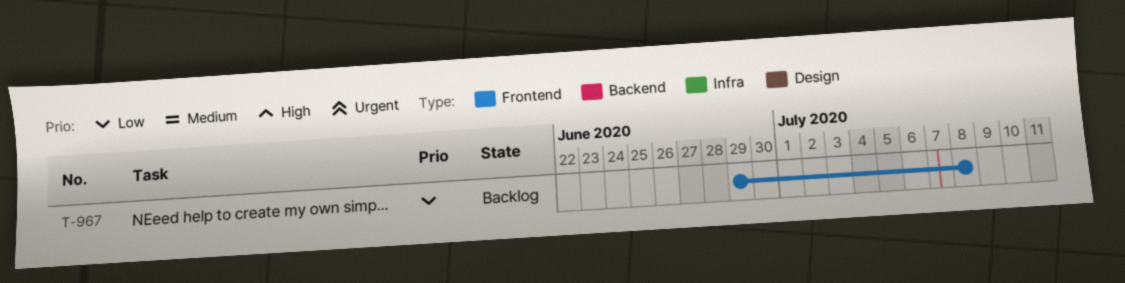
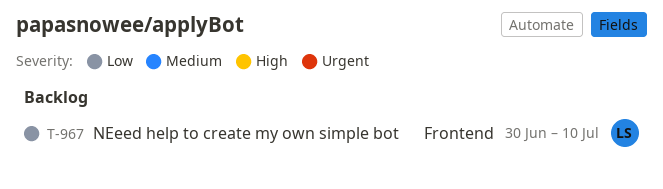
T-967, start: Jun 29 -> Jun 30
T-967, due: Jul 8 -> Jul 10

